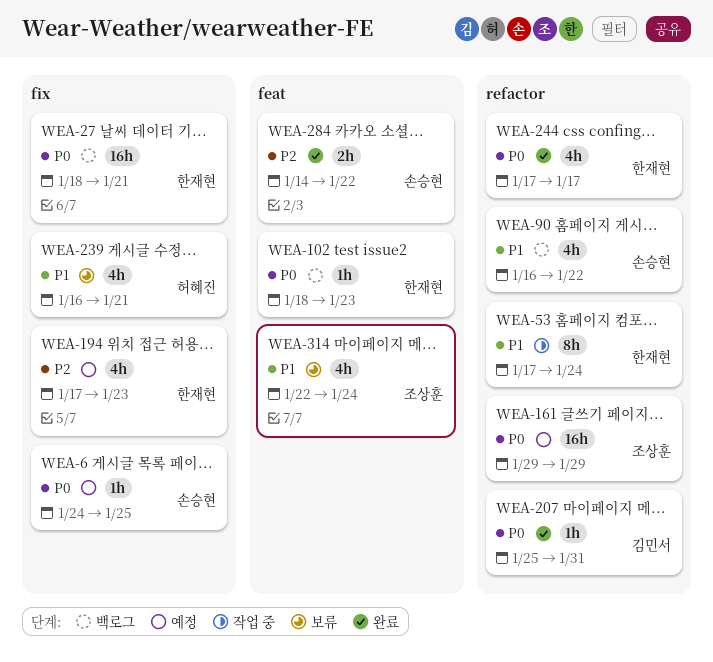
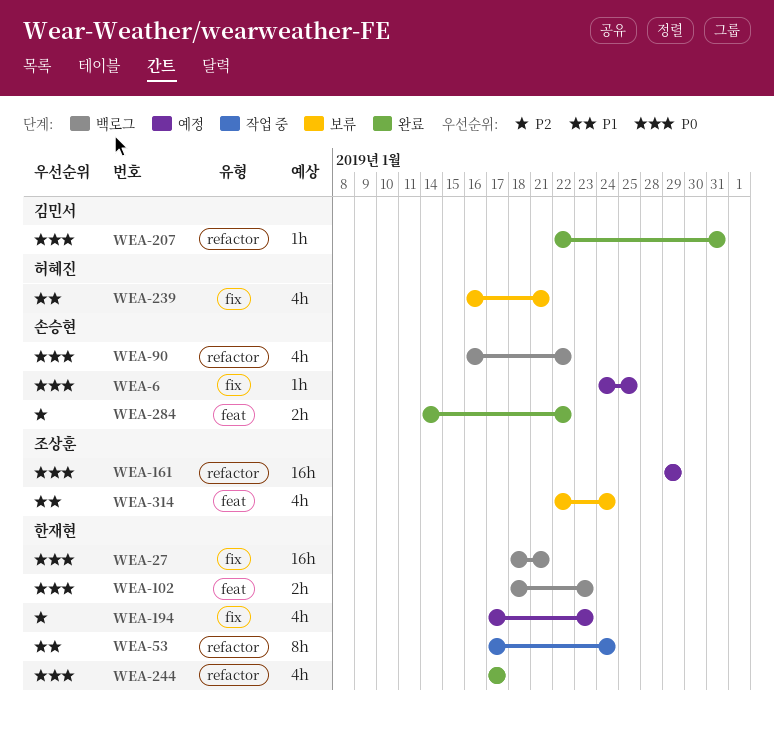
WEA-90, priority: P1 -> P0
WEA-102, estimate: 1h -> 2h
WEA-207, start: Jan 25 -> Jan 22

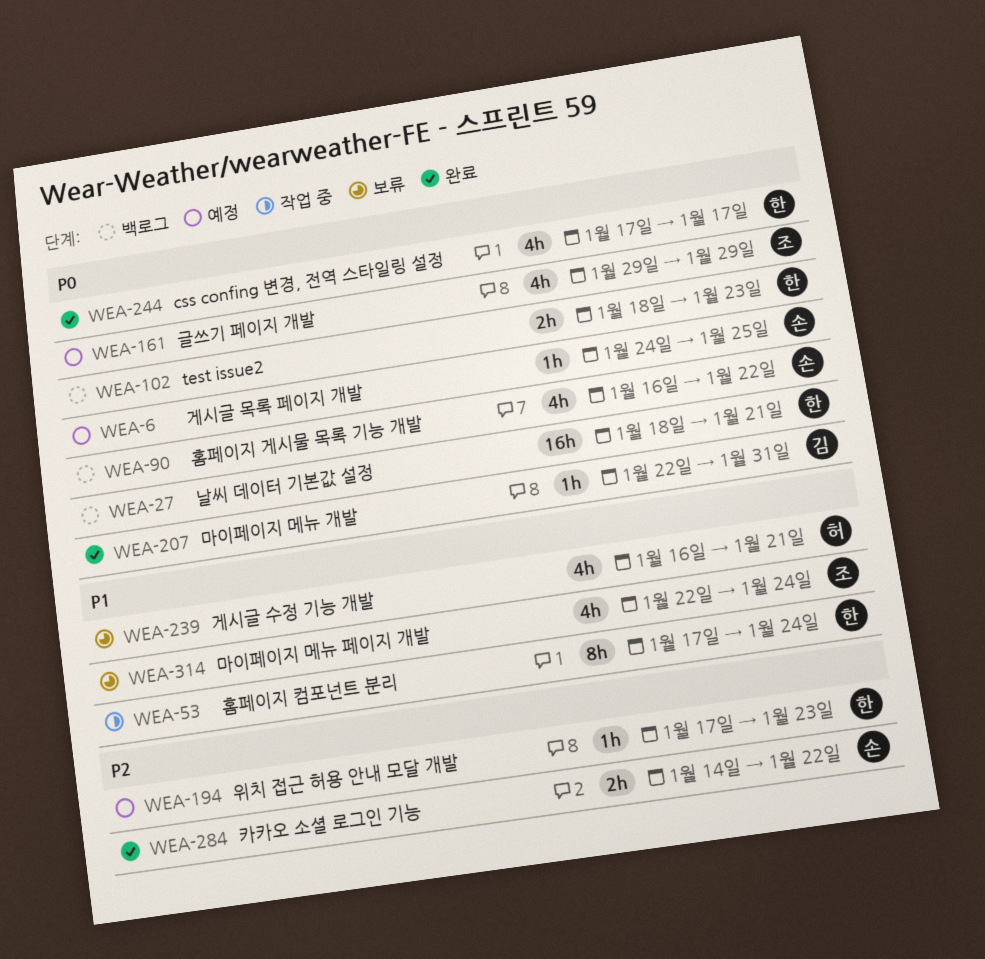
WEA-161, estimate: 16h -> 4h
WEA-194, estimate: 4h -> 1h

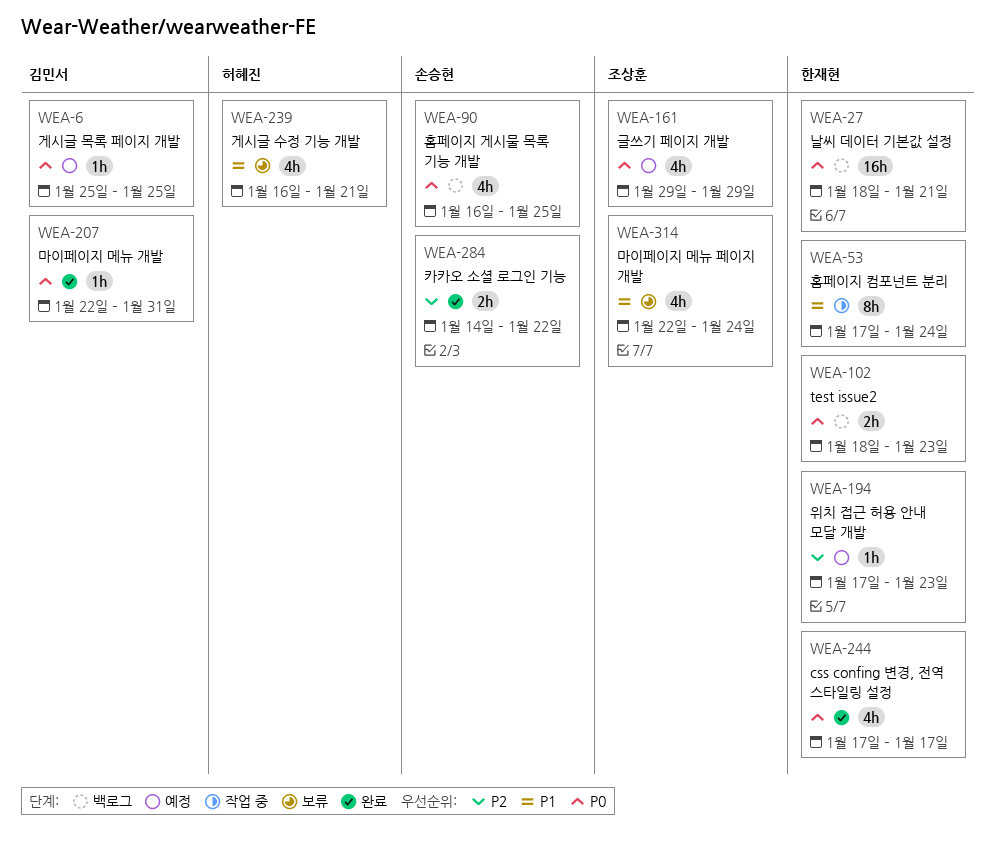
WEA-6, owner: 손승현 -> 김민서
WEA-6, start: Jan 24 -> Jan 25
WEA-90, due: Jan 22 -> Jan 25

